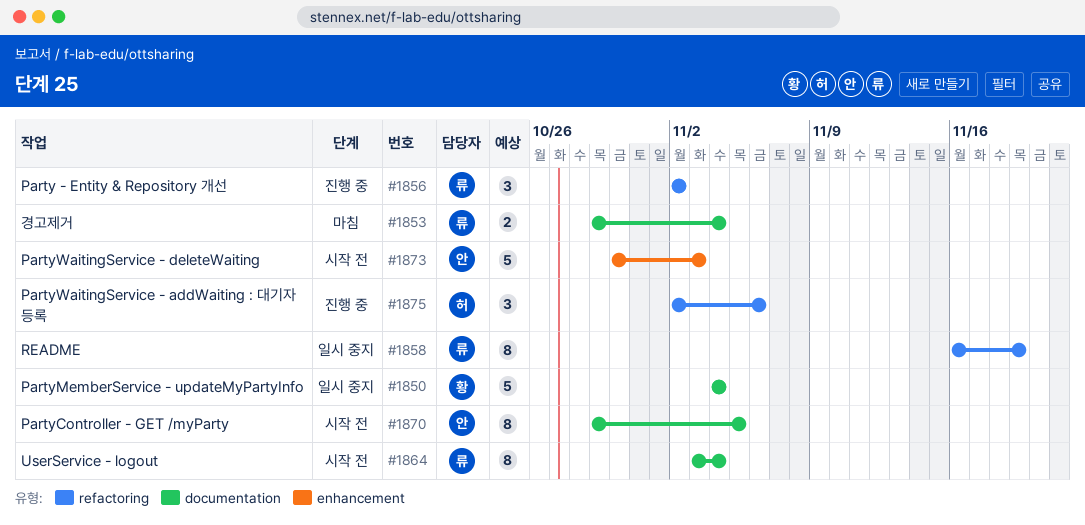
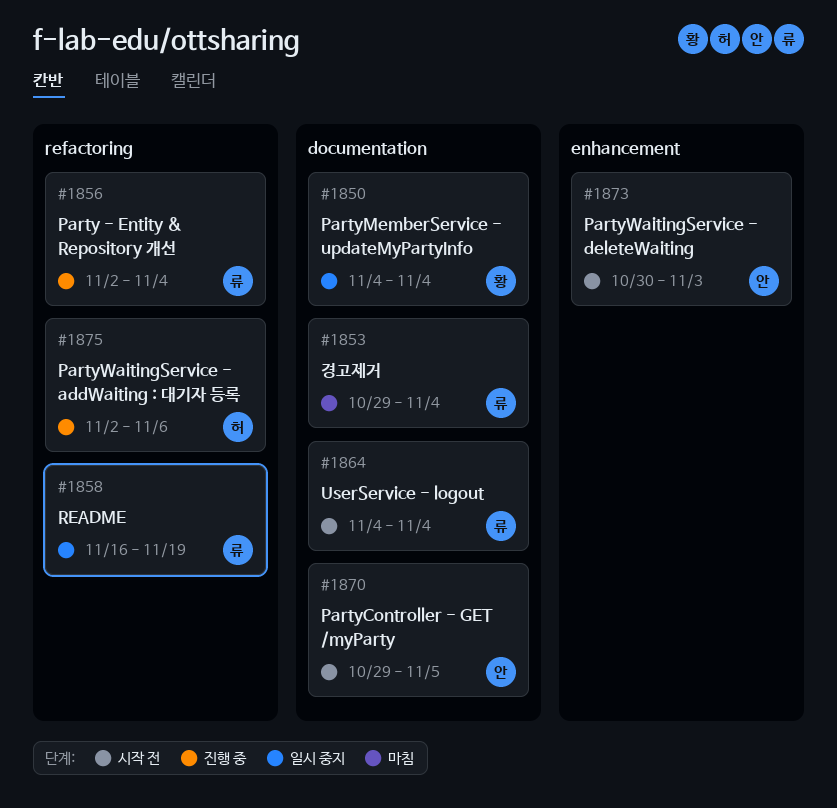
#1856, due: Nov 2 -> Nov 4
#1864, start: Nov 3 -> Nov 4

